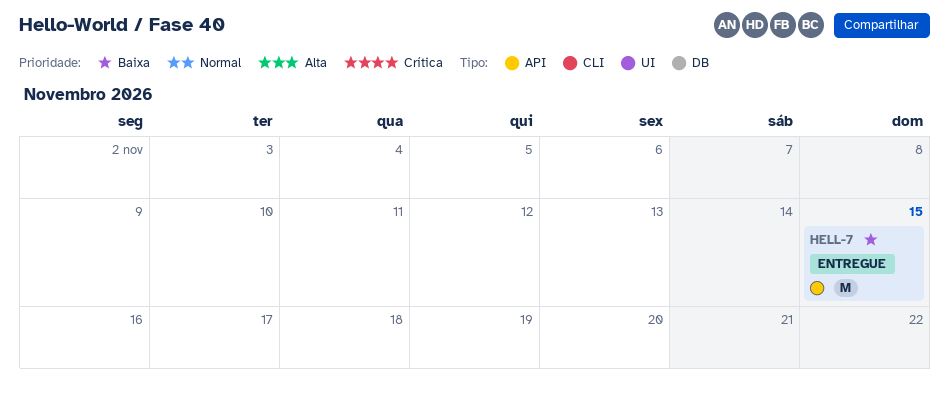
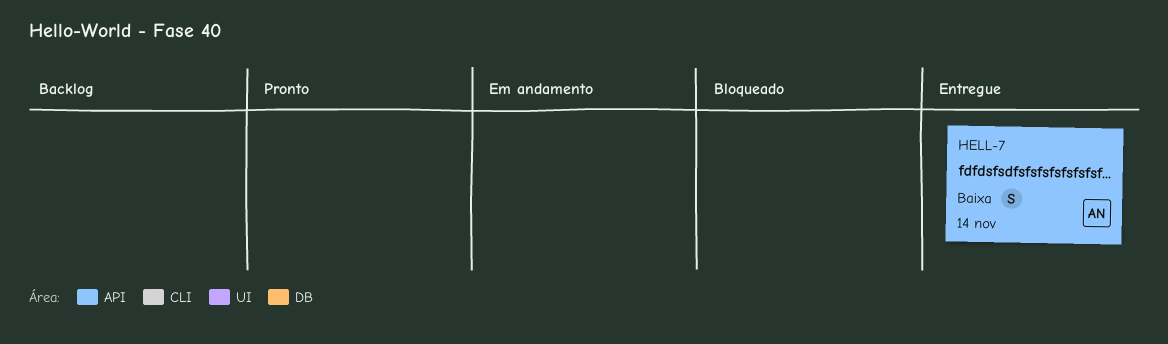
HELL-7, estimate: M -> S
HELL-7, due: Nov 15 -> Nov 14

